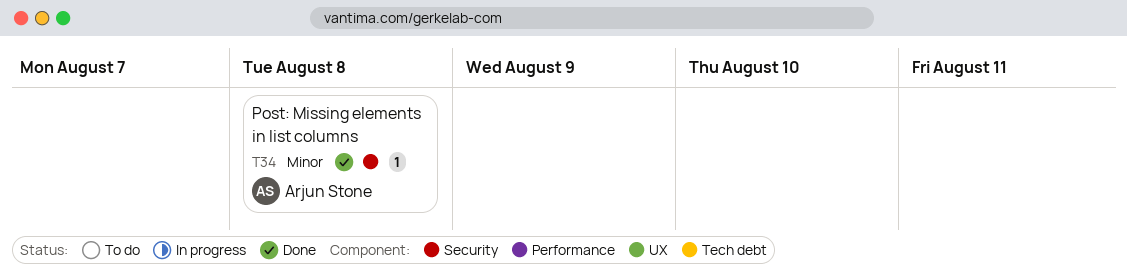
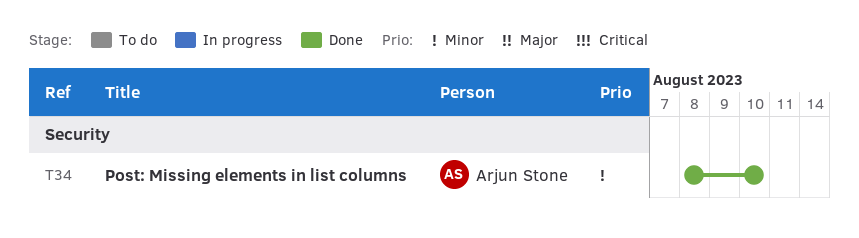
T34, due: Aug 8 -> Aug 10

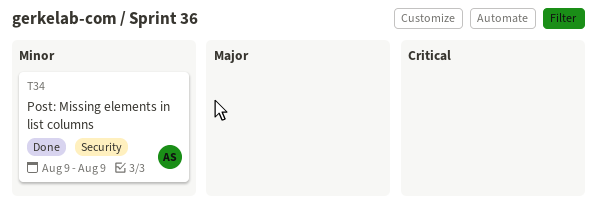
T34, start: Aug 8 -> Aug 9
T34, due: Aug 10 -> Aug 9

